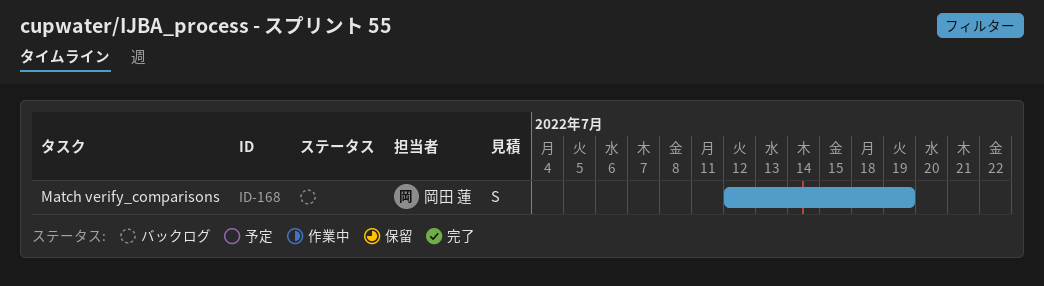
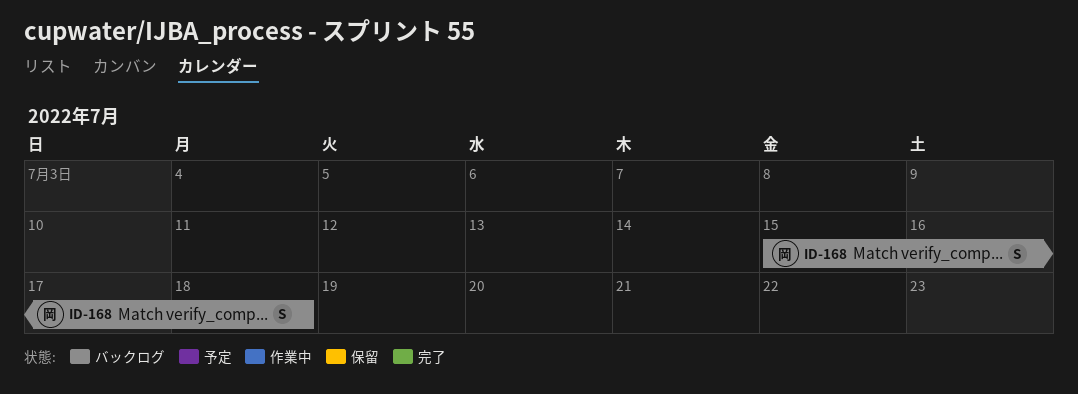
ID-168, start: Jul 12 -> Jul 15
ID-168, due: Jul 19 -> Jul 18

